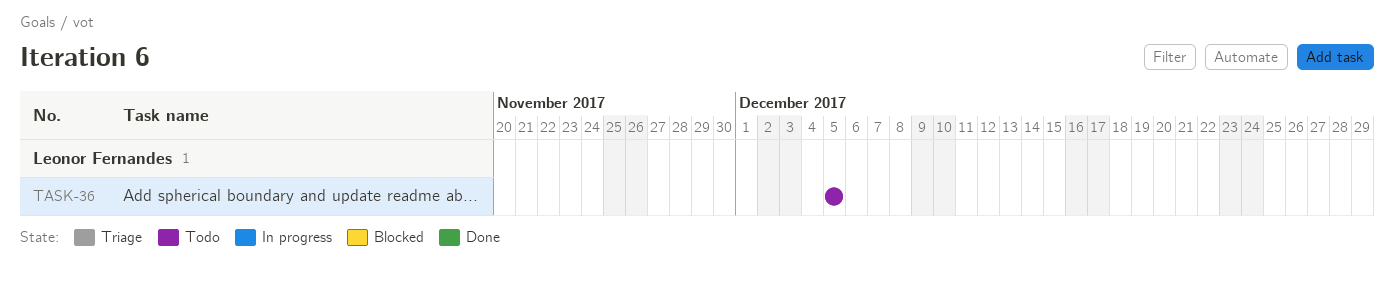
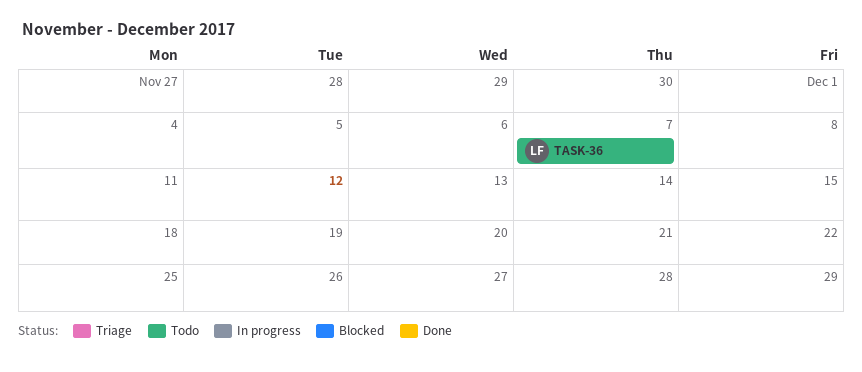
TASK-36, start: Dec 5 -> Dec 7
TASK-36, due: Dec 5 -> Dec 7

